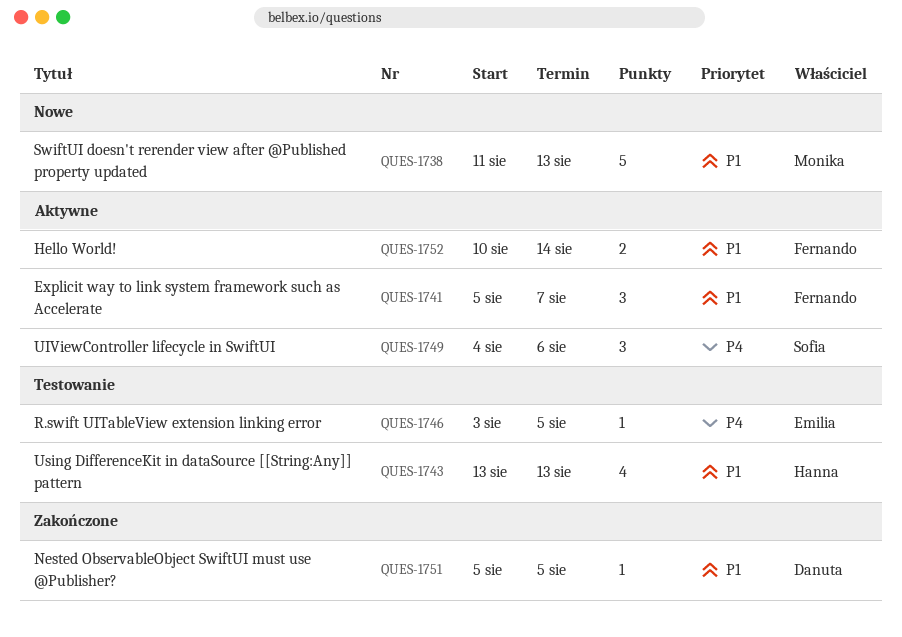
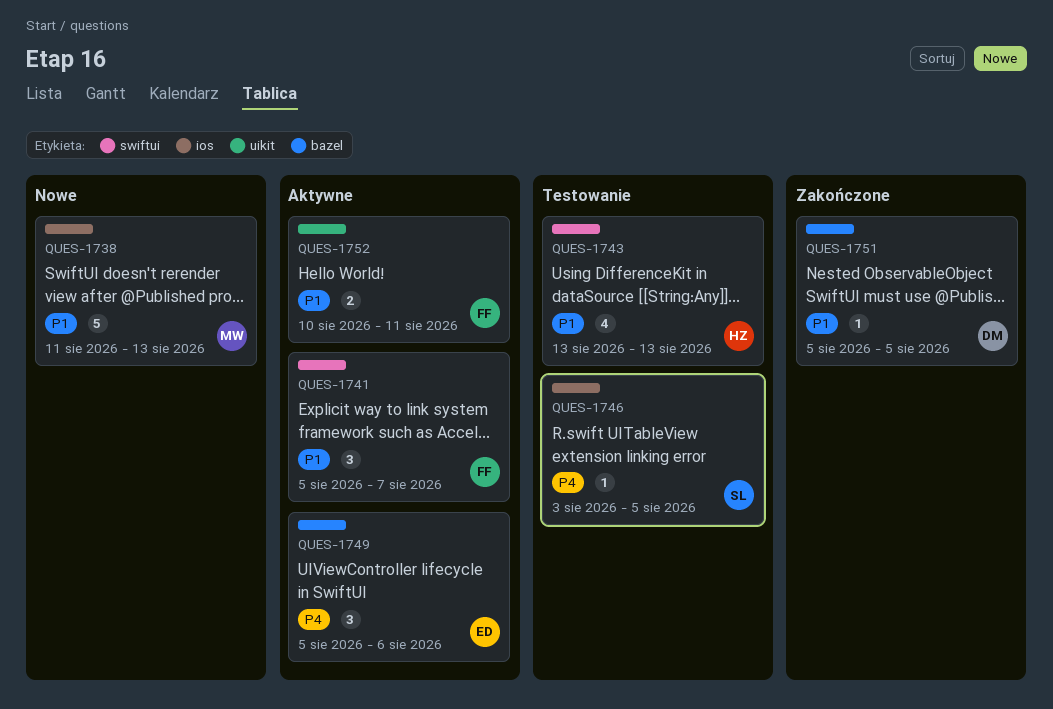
QUES-1746, owner: Emilia -> Sofia
QUES-1749, owner: Sofia -> Emilia
QUES-1749, start: Aug 4 -> Aug 5
QUES-1752, due: Aug 14 -> Aug 11

